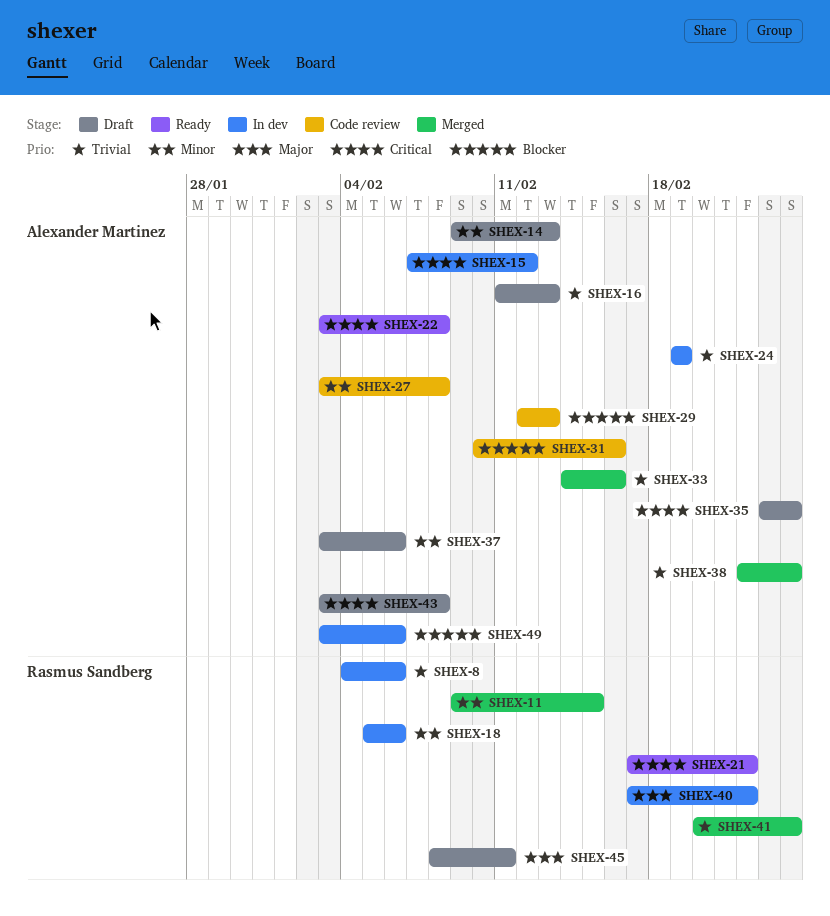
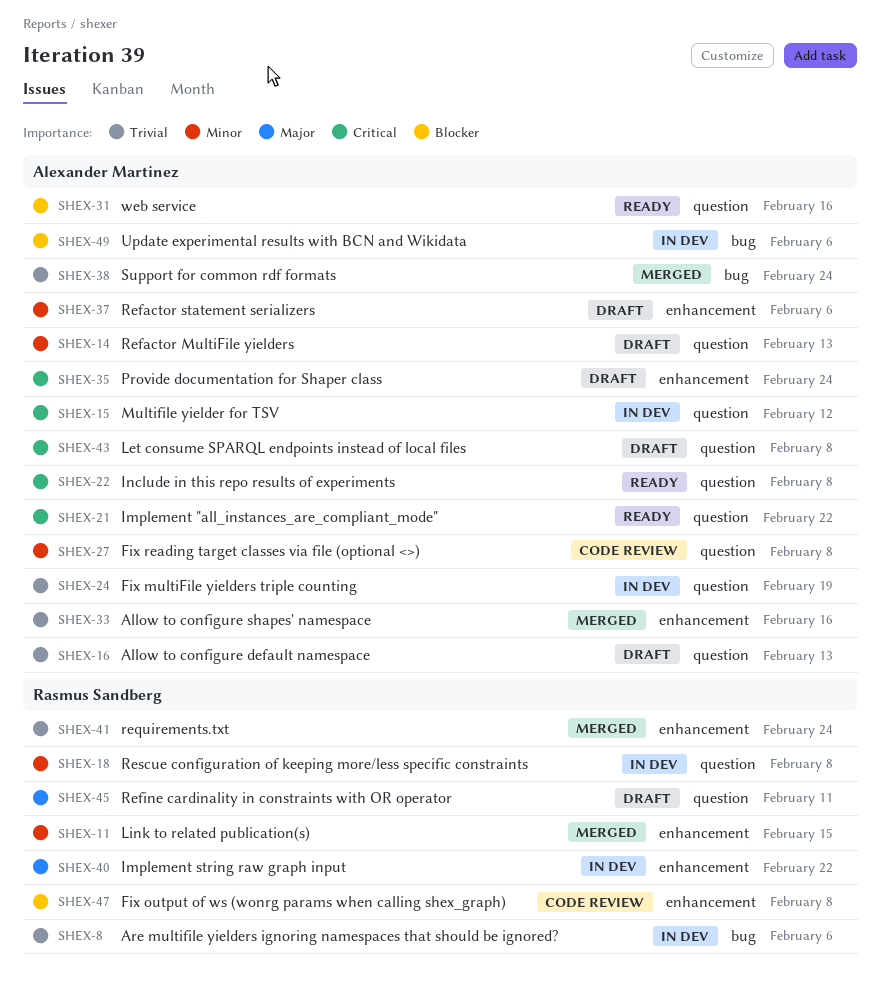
SHEX-18, due: Feb 6 -> Feb 8
SHEX-21, owner: Rasmus Sandberg -> Alexander Martinez
SHEX-29: present -> none
SHEX-31, status: Code review -> Ready
SHEX-47: none -> present

